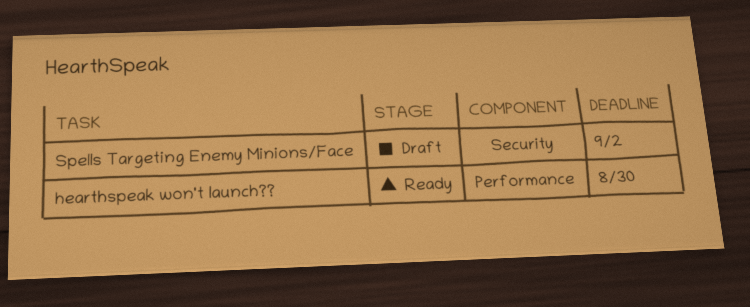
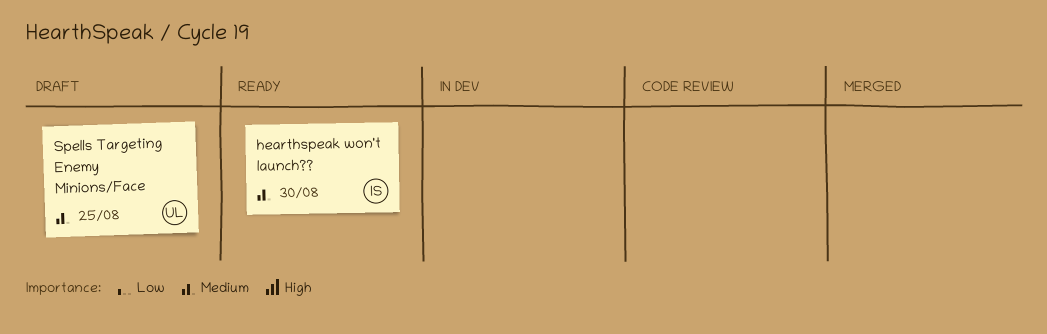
Spells Targeting Enemy Minions/Face, due: Sep 2 -> Aug 25

